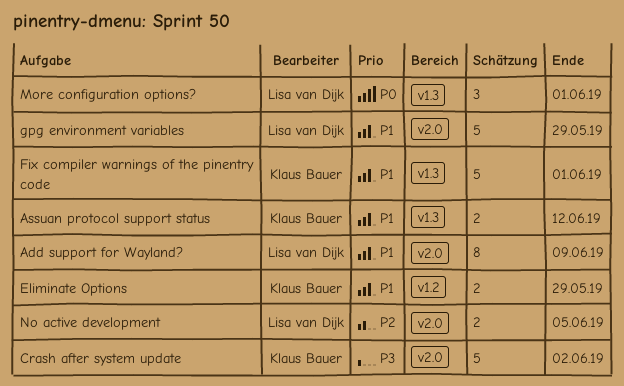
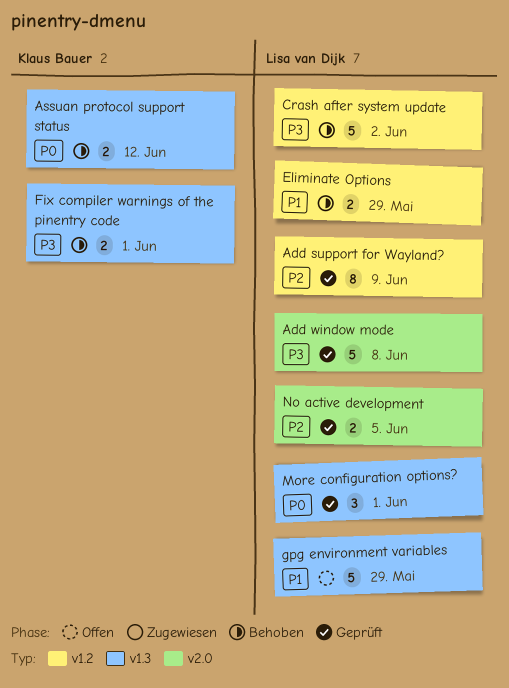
Add support for Wayland?, priority: P1 -> P2
Add support for Wayland?, label: v2.0 -> v1.2
Add window mode: none -> present
Assuan protocol support status, priority: P1 -> P0
Crash after system update, owner: Klaus Bauer -> Lisa van Dijk
Crash after system update, label: v2.0 -> v1.2
Eliminate Options, owner: Klaus Bauer -> Lisa van Dijk
Fix compiler warnings of the pinentry code, priority: P1 -> P3
Fix compiler warnings of the pinentry code, estimate: 5 -> 2
gpg environment variables, label: v2.0 -> v1.3

